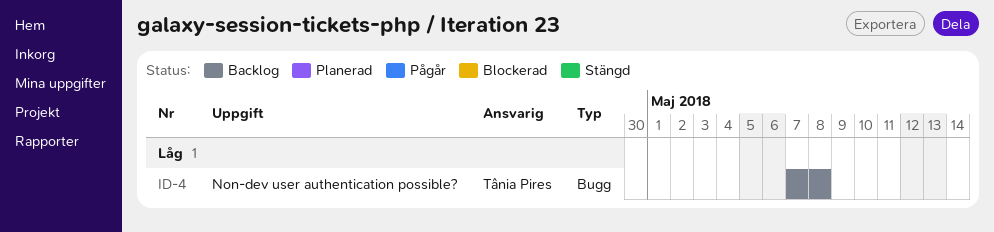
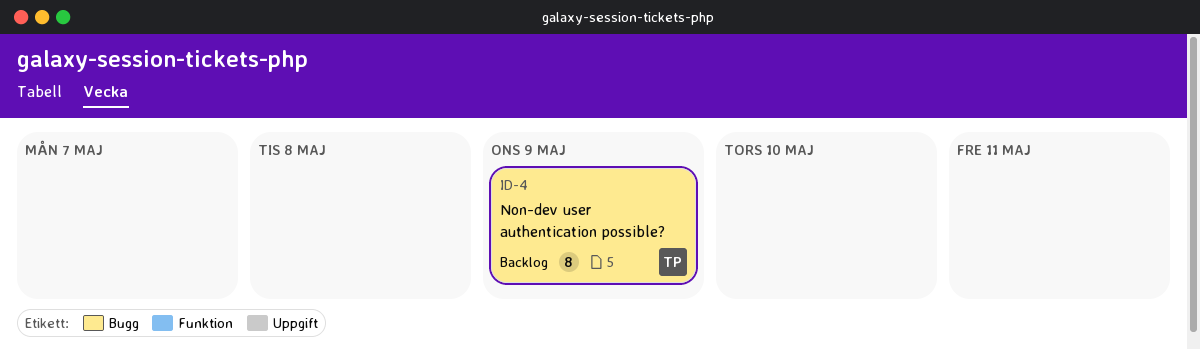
ID-4, due: May 8 -> May 9

